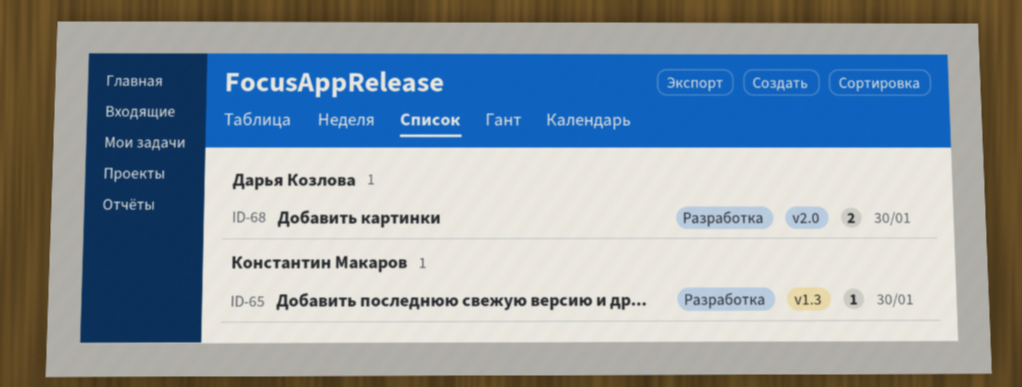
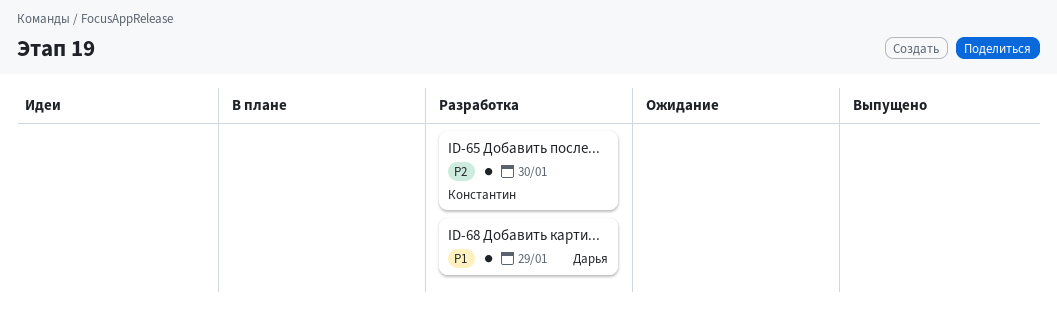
ID-68, estimate: 2 -> 1
ID-68, due: Jan 30 -> Jan 29

